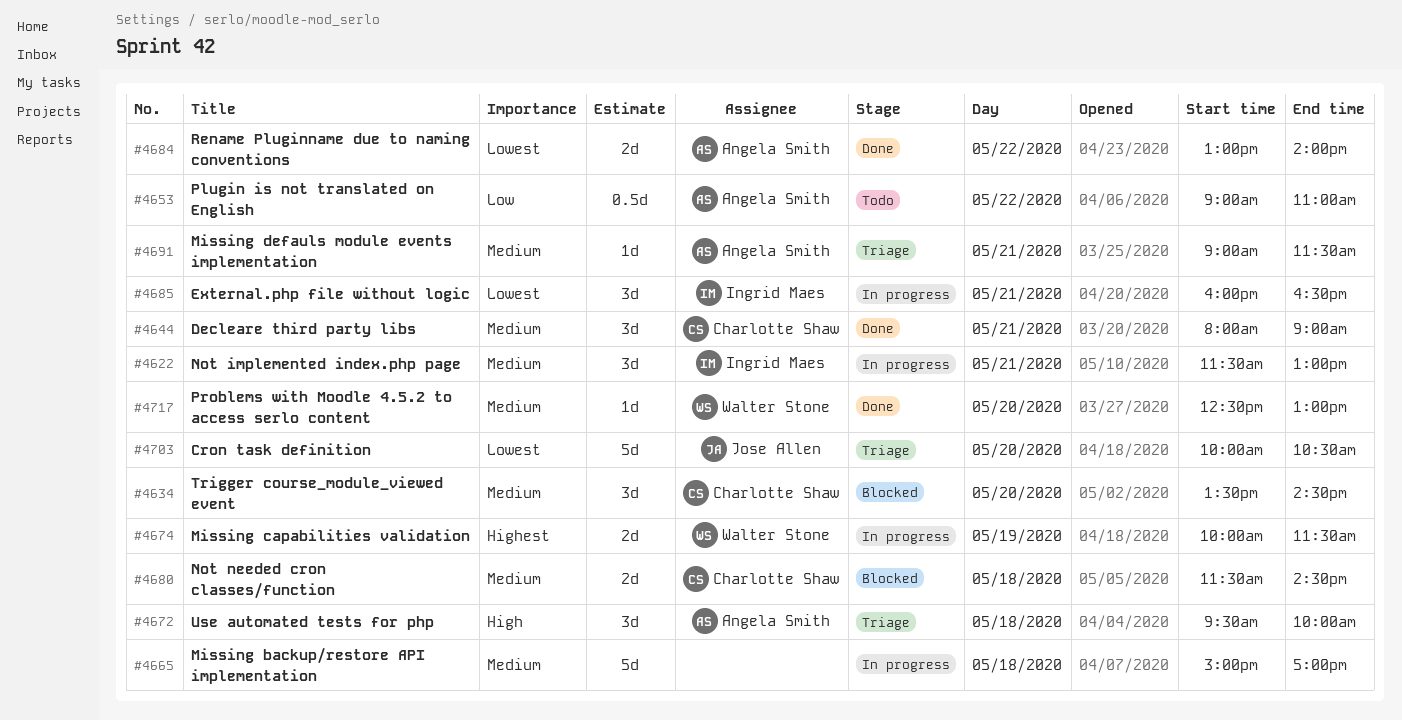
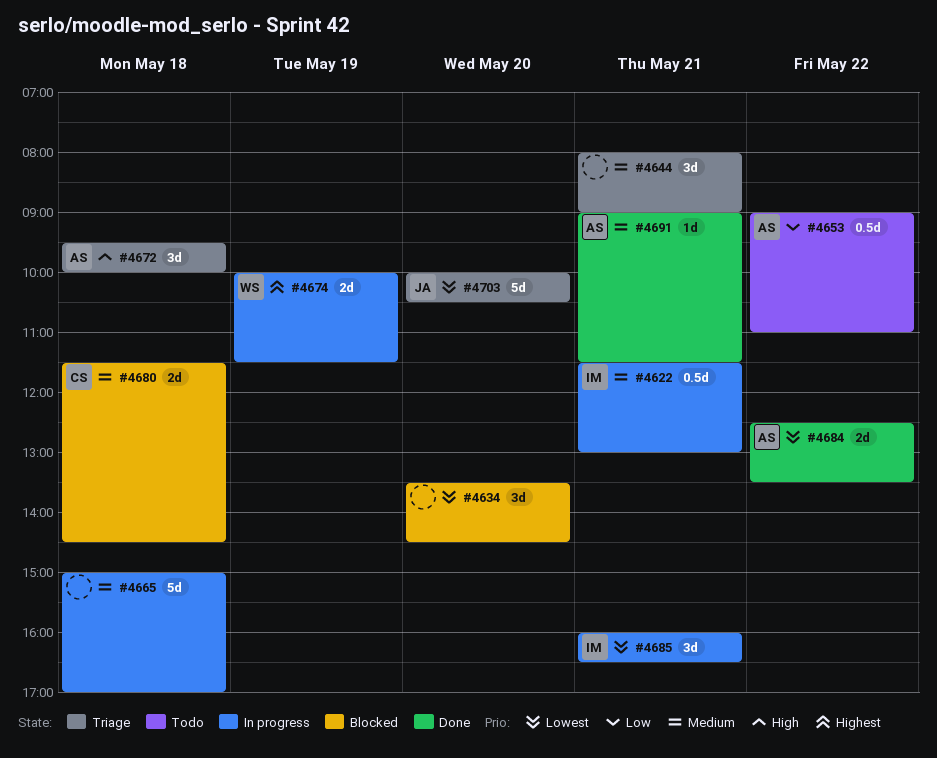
#4622, estimate: 3d -> 0.5d
#4634, owner: Charlotte Shaw -> none
#4634, priority: Medium -> Lowest
#4644, status: Done -> Triage
#4644, owner: Charlotte Shaw -> none
#4684, begins: 13:00 -> 12:30
#4684, ends: 14:00 -> 13:30
#4691, status: Triage -> Done
#4717: present -> none

